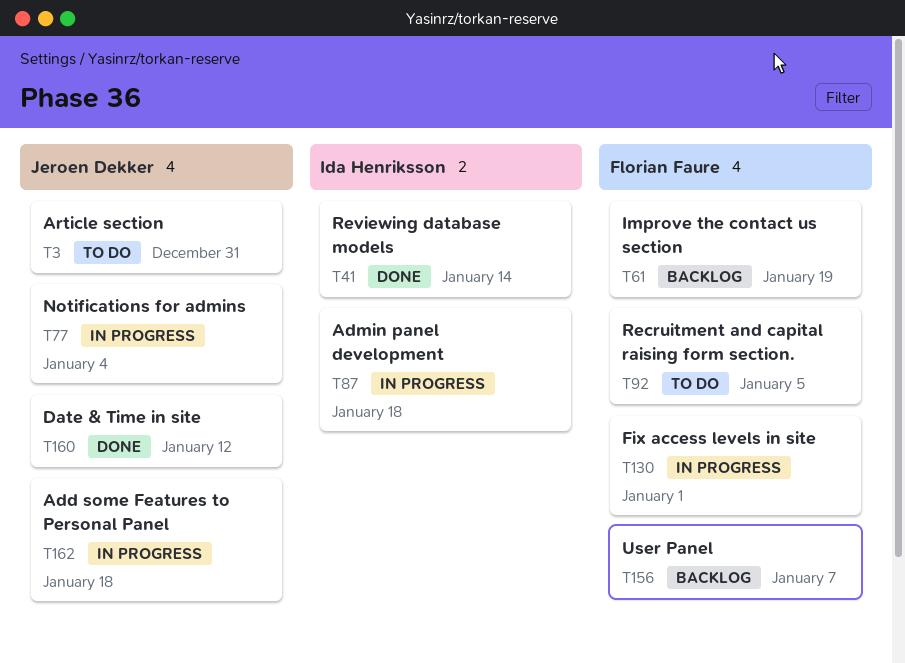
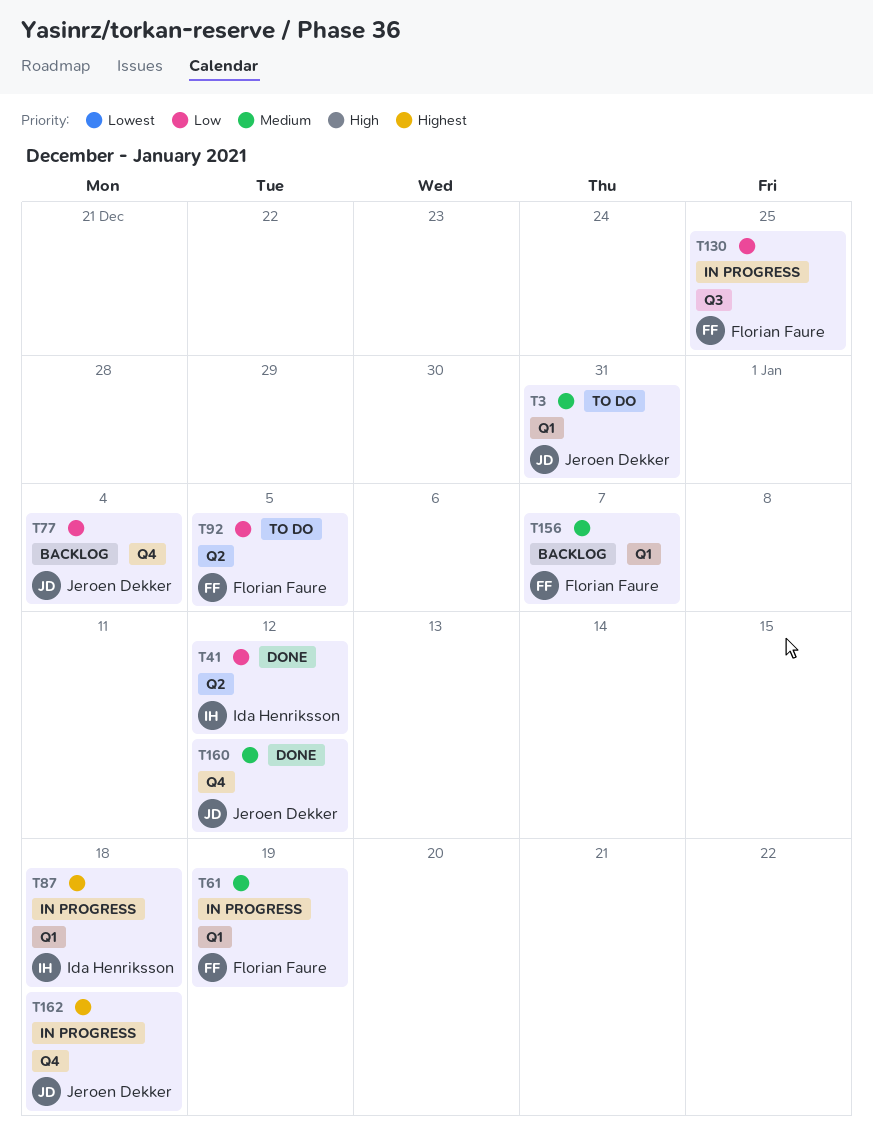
T41, due: Jan 14 -> Jan 12
T61, status: Backlog -> In progress
T77, status: In progress -> Backlog
T130, due: Jan 1 -> Dec 25

